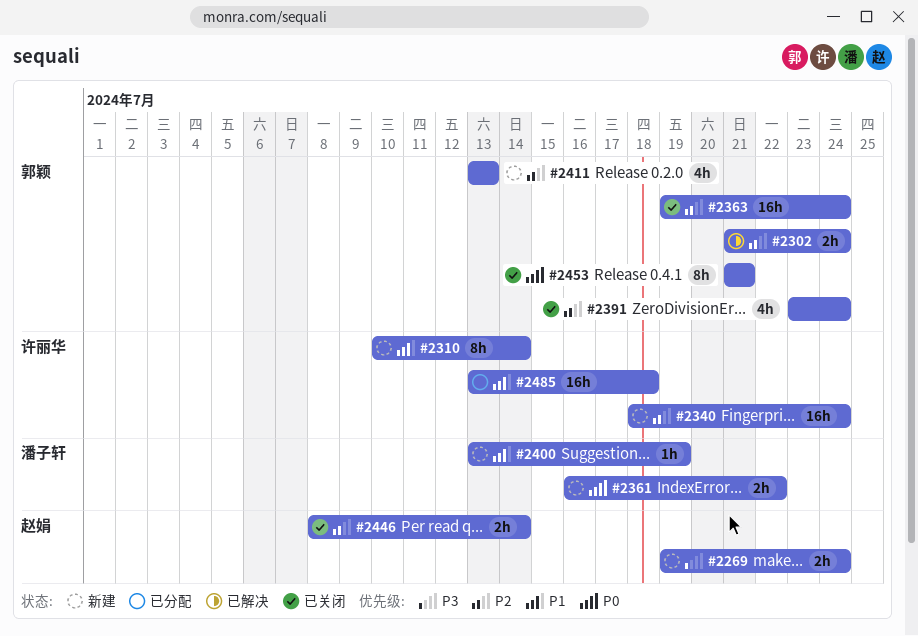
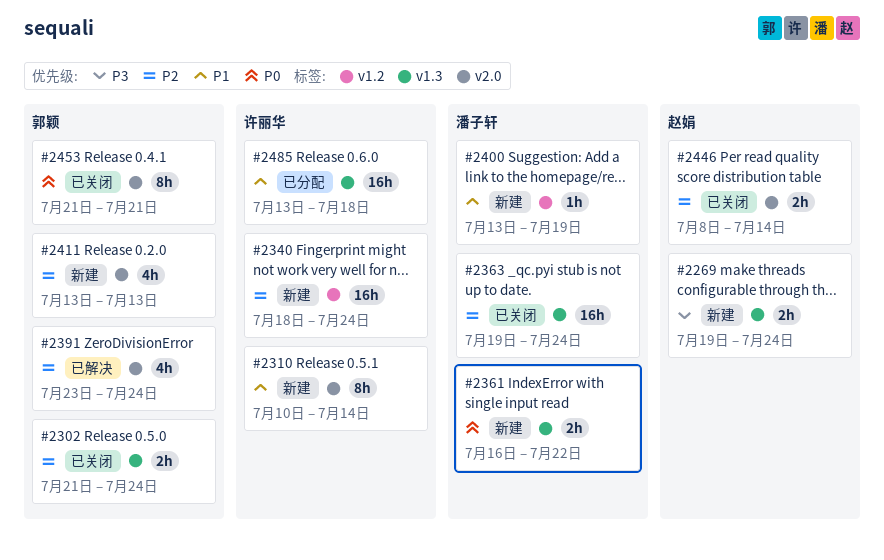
#2302, status: 已解决 -> 已关闭
#2363, owner: 郭颖 -> 潘子轩
#2391, status: 已关闭 -> 已解决

